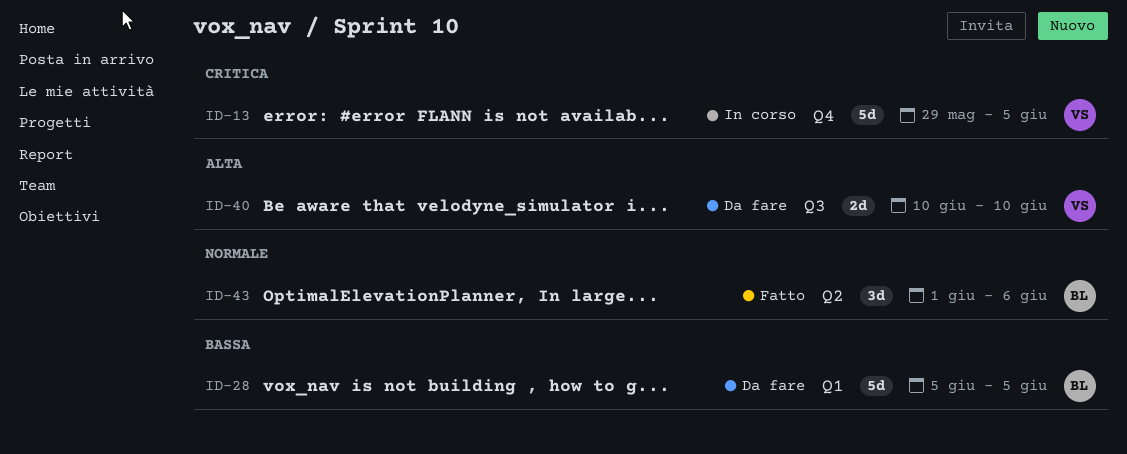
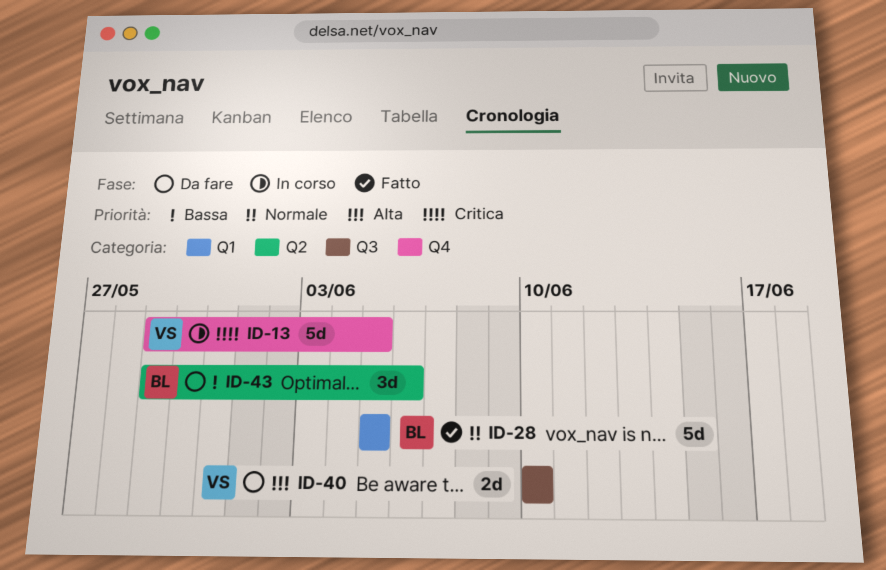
ID-28, status: Da fare -> Fatto
ID-28, priority: Bassa -> Normale
ID-43, status: Fatto -> Da fare
ID-43, priority: Normale -> Bassa
ID-43, start: Jun 1 -> May 29

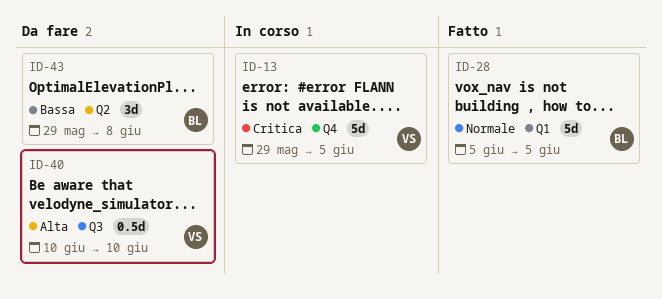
ID-40, estimate: 2d -> 0.5d
ID-43, due: Jun 6 -> Jun 8

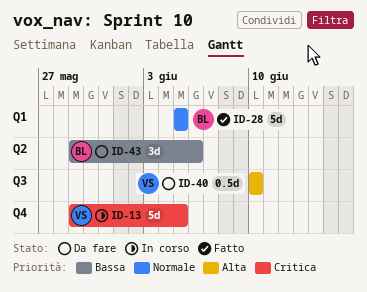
ID-43, due: Jun 8 -> Jun 6

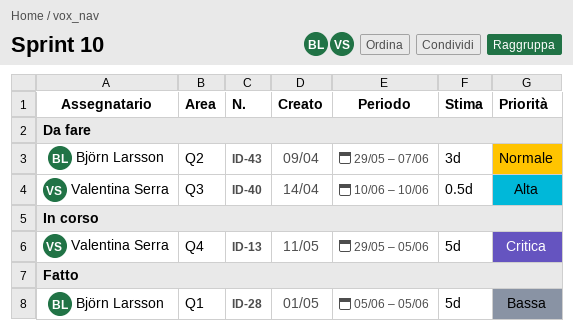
ID-28, priority: Normale -> Bassa
ID-43, priority: Bassa -> Normale
ID-43, due: Jun 6 -> Jun 7

